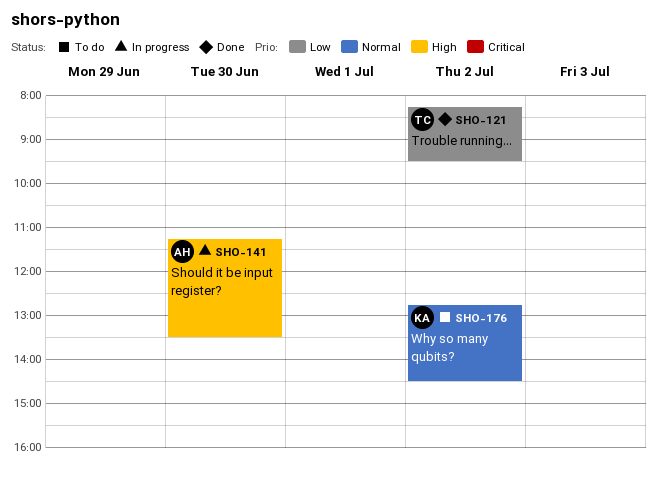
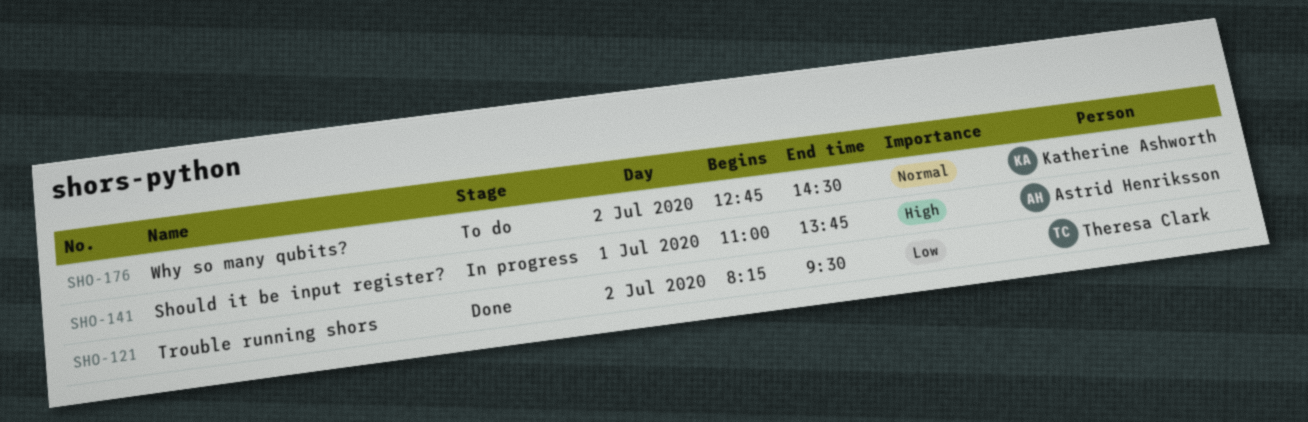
SHO-141, day: Jun 30 -> Jul 1
SHO-141, begins: 11:15 -> 11:00
SHO-141, ends: 13:30 -> 13:45

